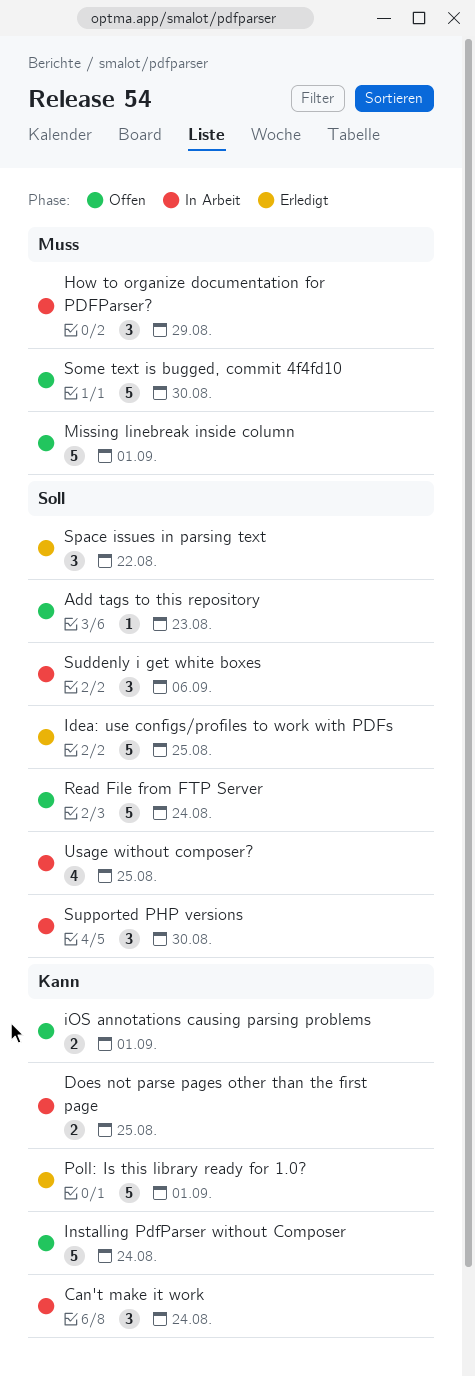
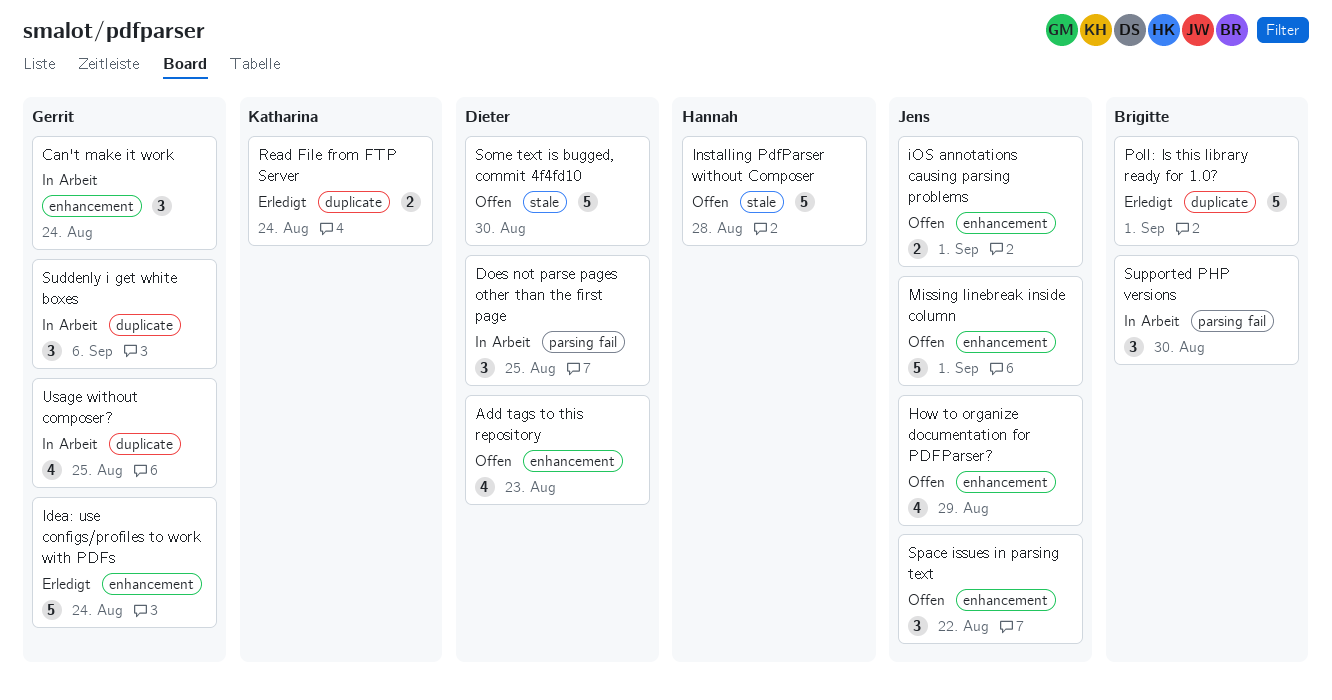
Add tags to this repository, estimate: 1 -> 4
Does not parse pages other than the first page, estimate: 2 -> 3
How to organize documentation for PDFParser?, status: In Arbeit -> Offen
How to organize documentation for PDFParser?, estimate: 3 -> 4
Idea: use configs/profiles to work with PDFs, due: Aug 25 -> Aug 24
Installing PdfParser without Composer, due: Aug 24 -> Aug 28
Read File from FTP Server, status: Offen -> Erledigt
Read File from FTP Server, estimate: 5 -> 2
Space issues in parsing text, status: Erledigt -> Offen

